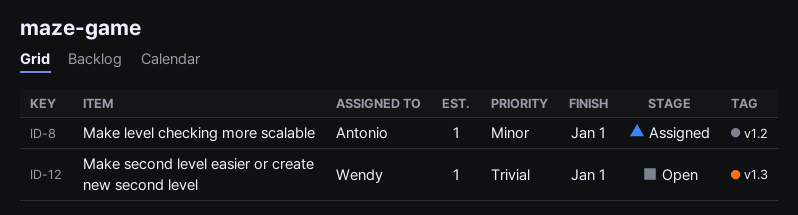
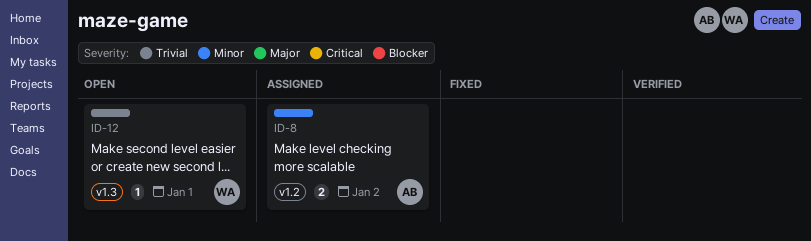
ID-8, estimate: 1 -> 2
ID-8, due: Jan 1 -> Jan 2

